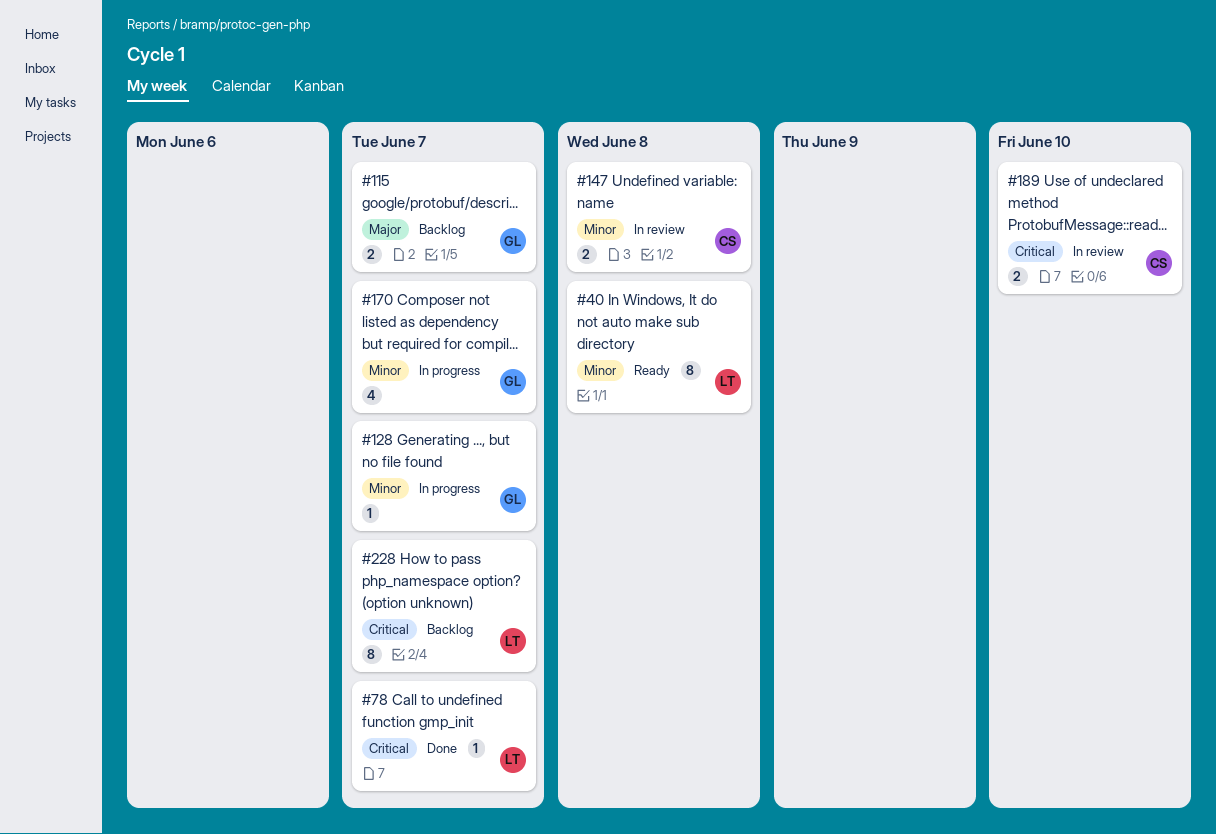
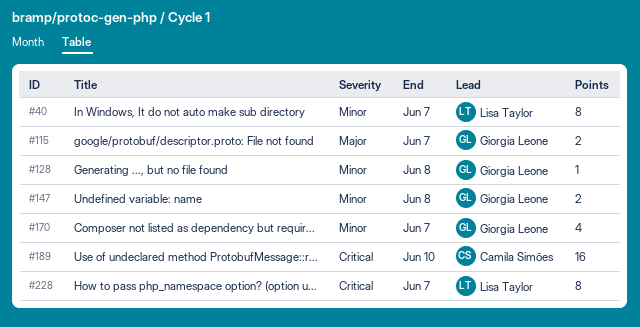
#40, due: Jun 8 -> Jun 7
#78: present -> none
#128, due: Jun 7 -> Jun 8
#147, owner: Camila Simões -> Giorgia Leone
#189, estimate: 2 -> 16

